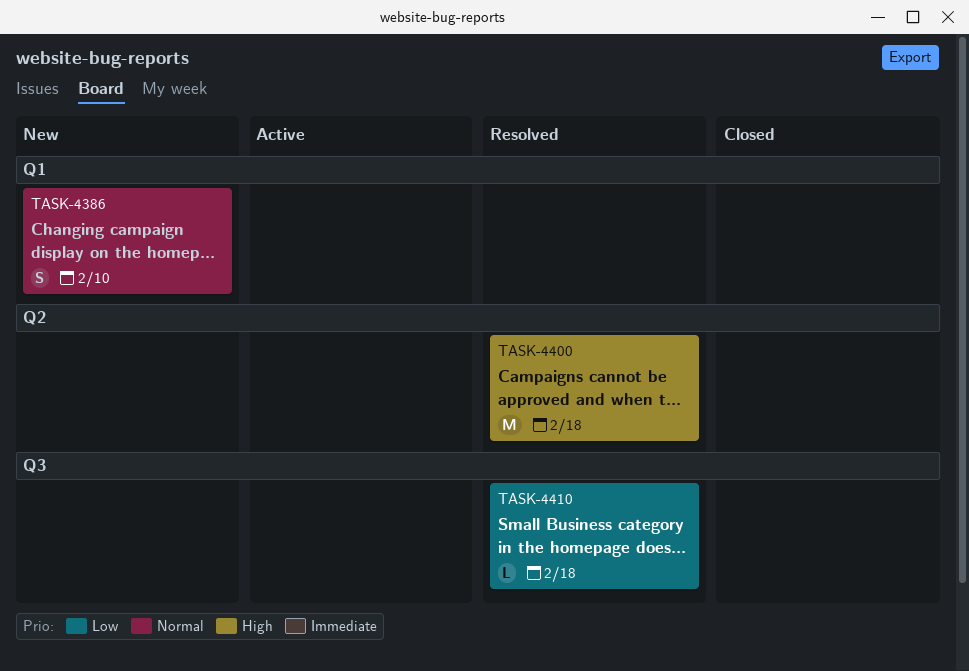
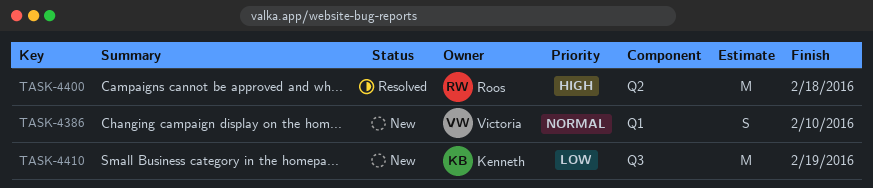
TASK-4410, status: Resolved -> New
TASK-4410, estimate: L -> M
TASK-4410, due: Feb 18 -> Feb 19

